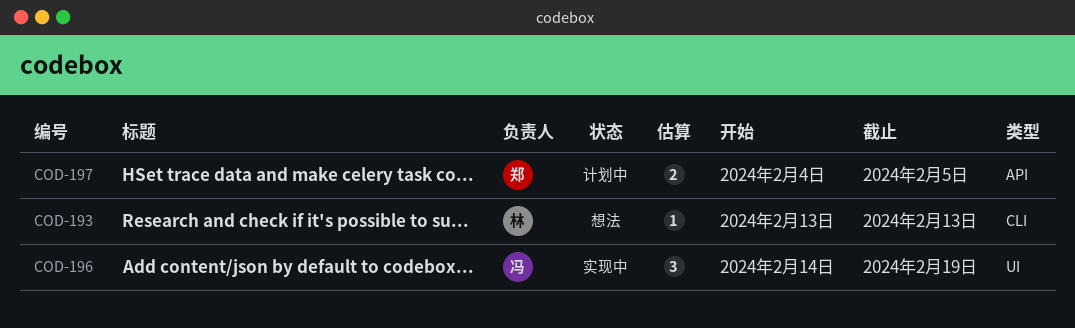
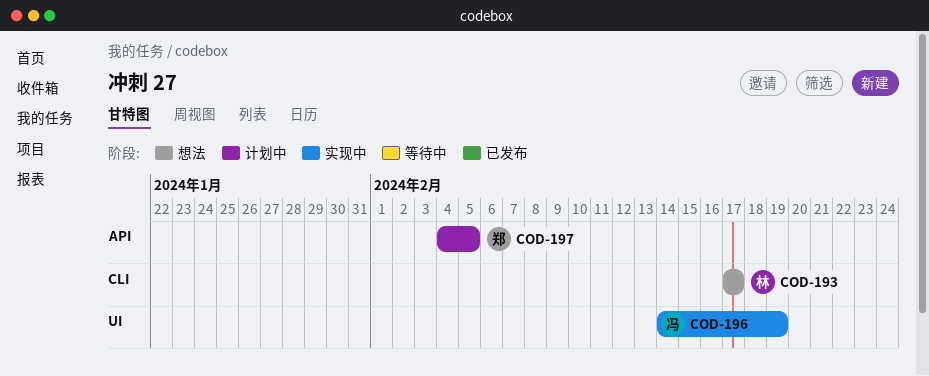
COD-193, start: Feb 13 -> Feb 17
COD-193, due: Feb 13 -> Feb 17

